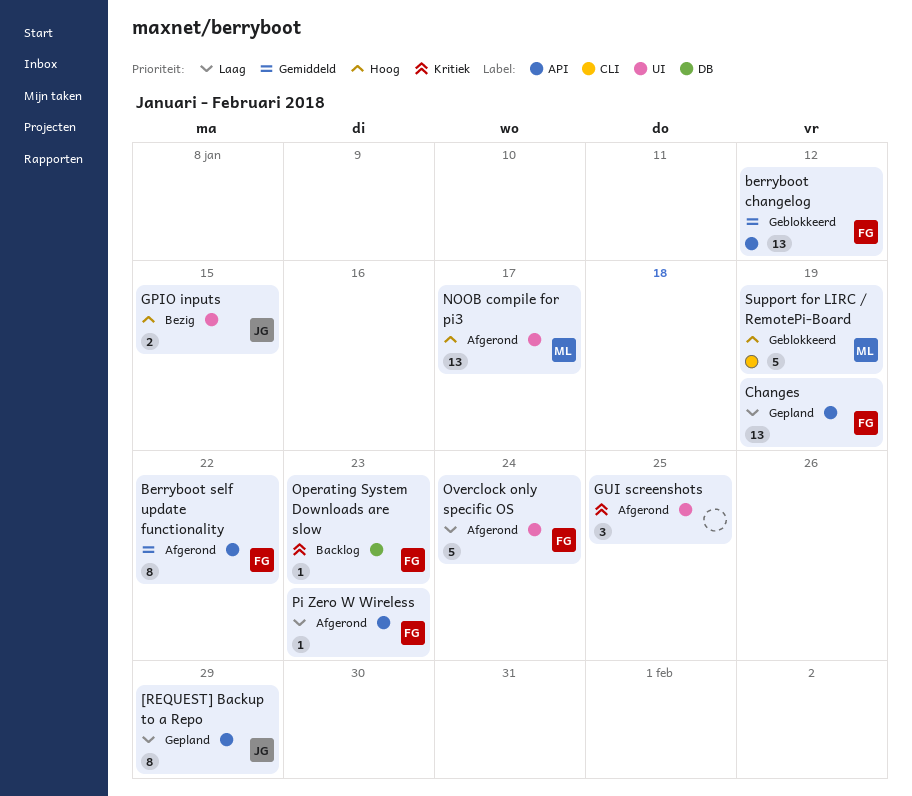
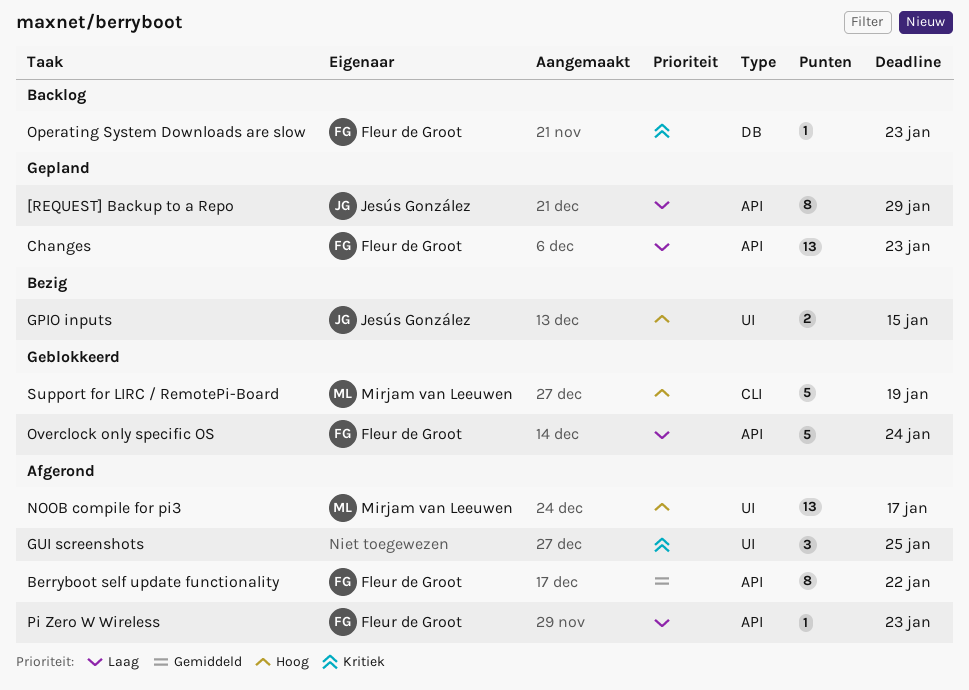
berryboot changelog: present -> none
Changes, due: Jan 19 -> Jan 23
Overclock only specific OS, status: Afgerond -> Geblokkeerd
Overclock only specific OS, label: UI -> API

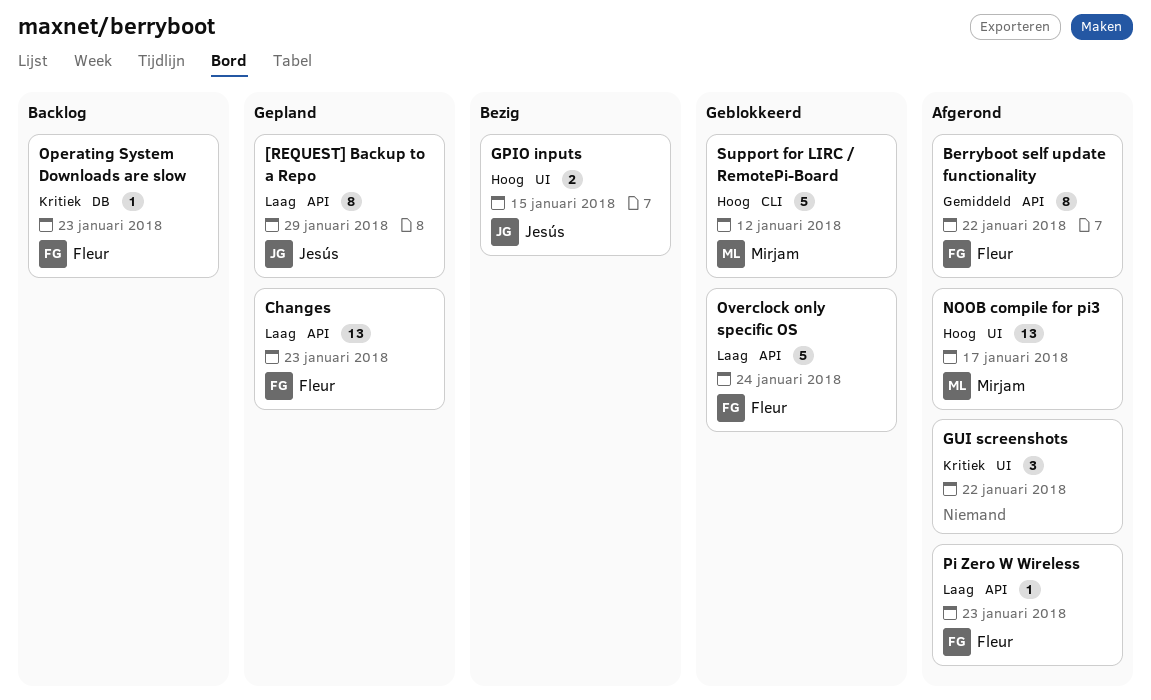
GUI screenshots, due: Jan 25 -> Jan 22
Support for LIRC / RemotePi-Board, due: Jan 19 -> Jan 12

